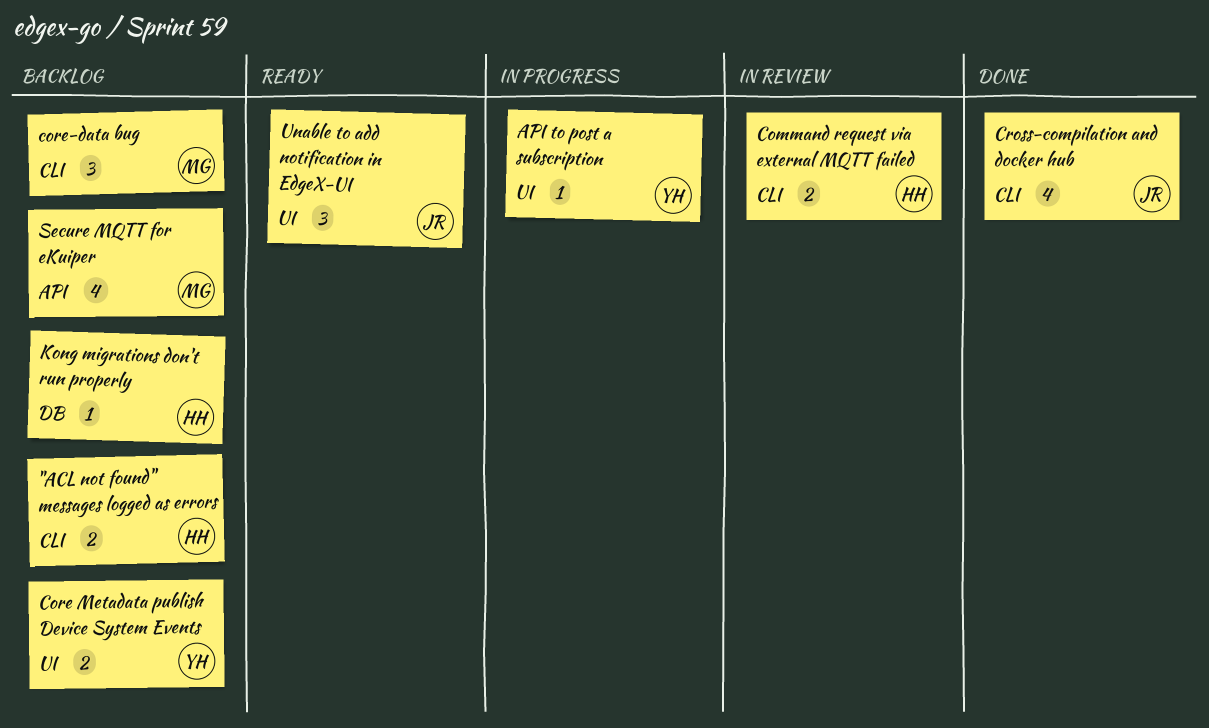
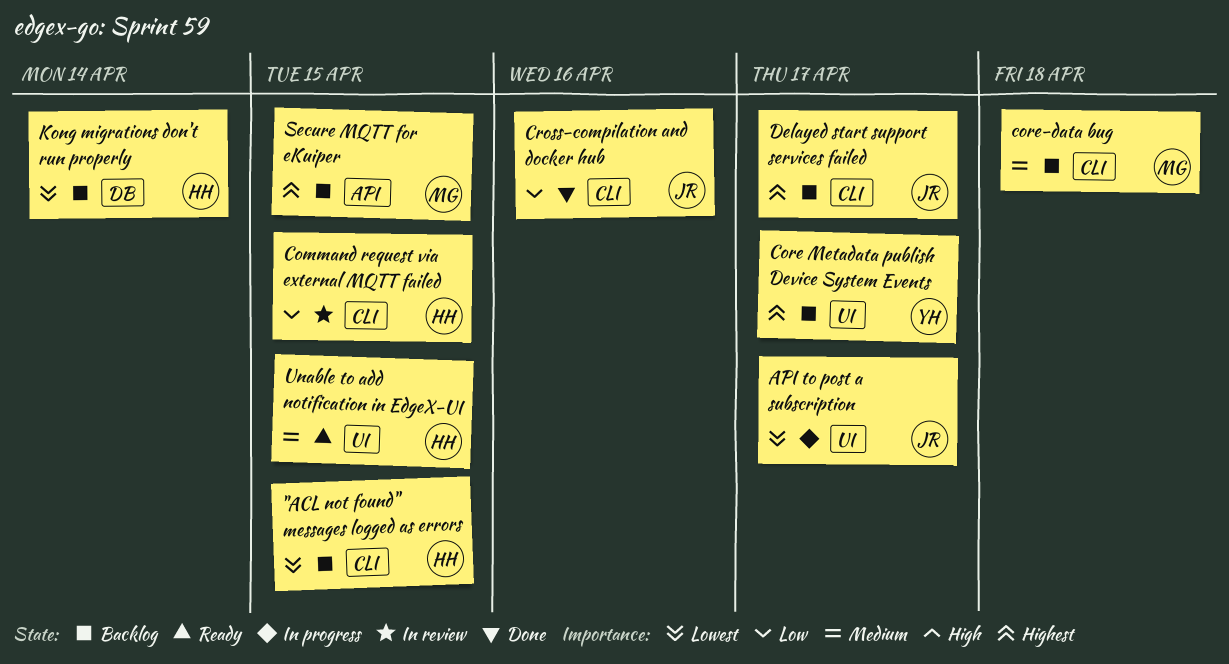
API to post a subscription, owner: YH -> JR
Delayed start support services failed: none -> present
Unable to add notification in EdgeX-UI, owner: JR -> HH

